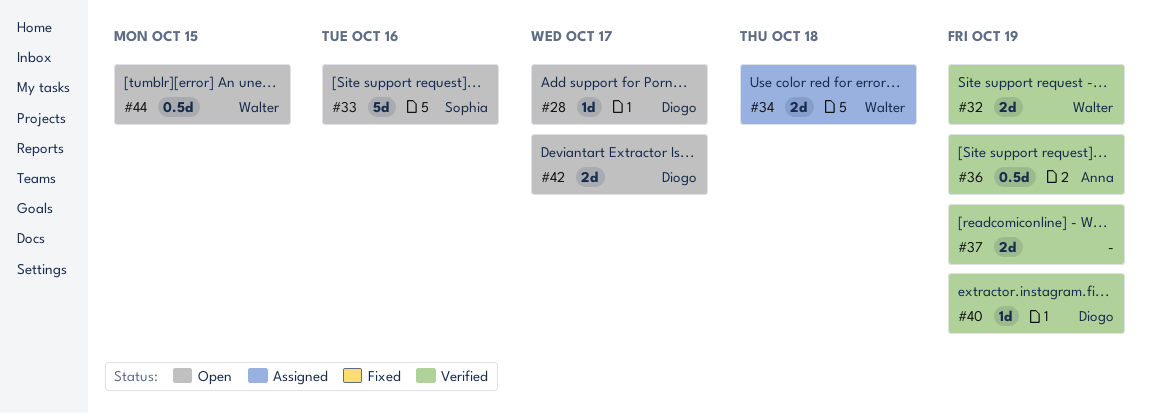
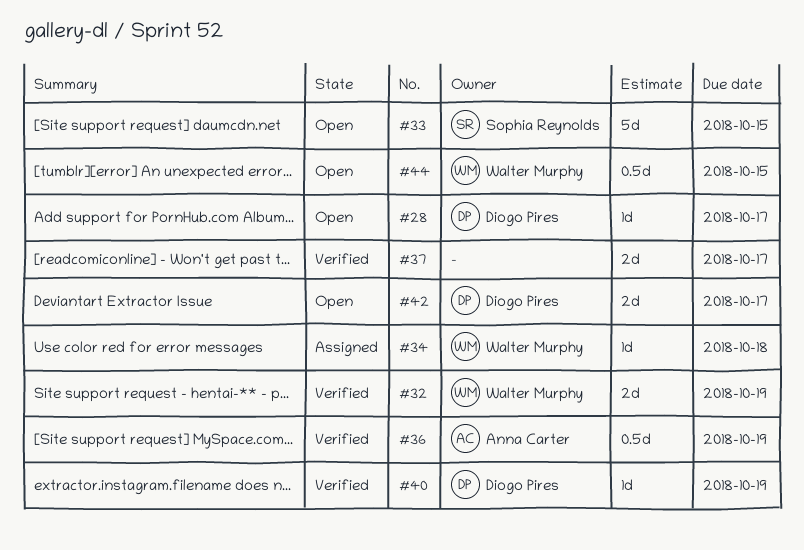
#33, due: Oct 16 -> Oct 15
#34, estimate: 2d -> 1d
#37, due: Oct 19 -> Oct 17

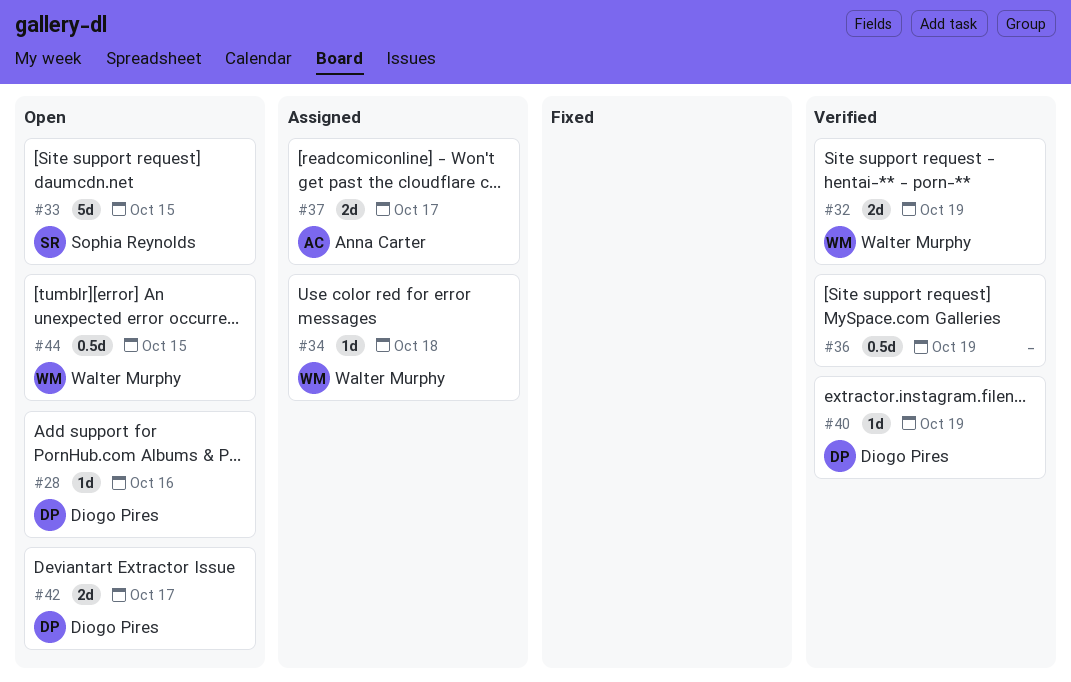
#28, due: Oct 17 -> Oct 16
#36, owner: Anna Carter -> none
#37, status: Verified -> Assigned
#37, owner: none -> Anna Carter

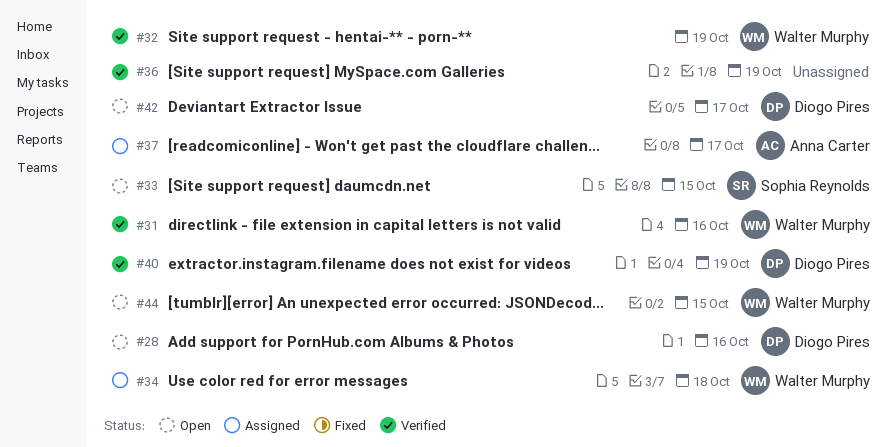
#31: none -> present

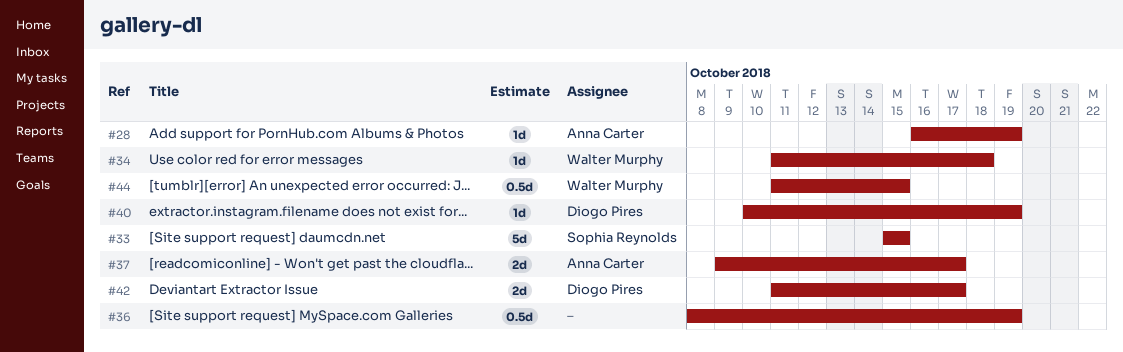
#28, owner: Diogo Pires -> Anna Carter
#28, due: Oct 16 -> Oct 19
#31: present -> none
#32: present -> none

